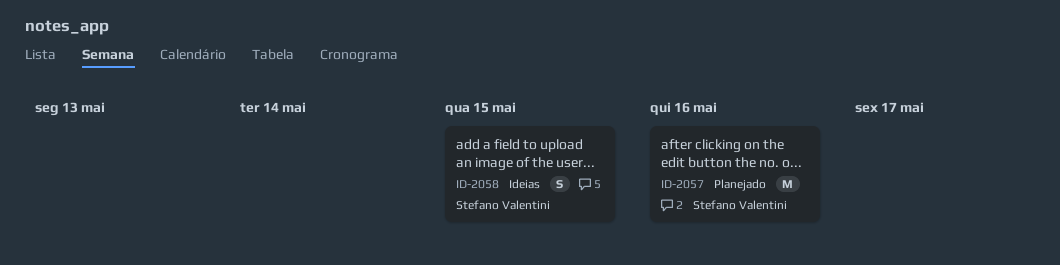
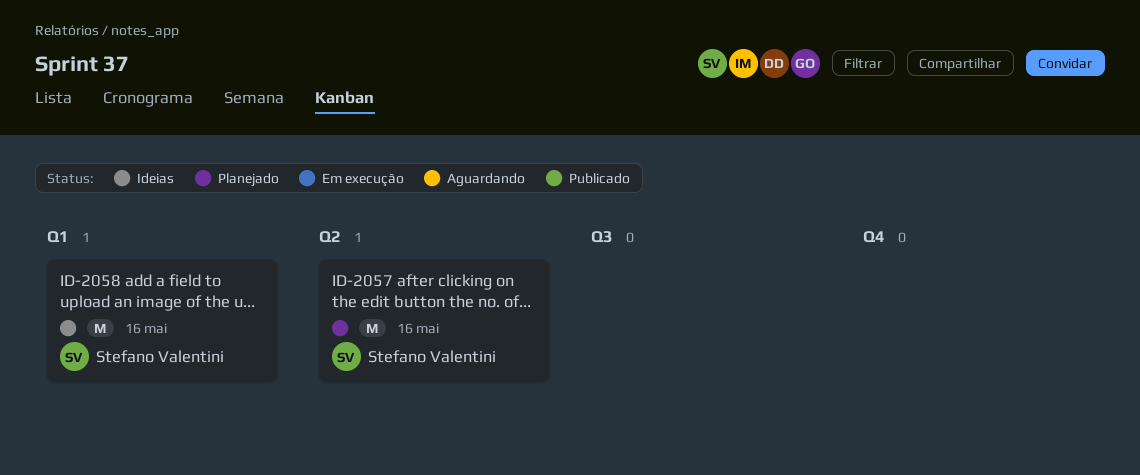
ID-2058, estimate: S -> M
ID-2058, due: May 15 -> May 16

